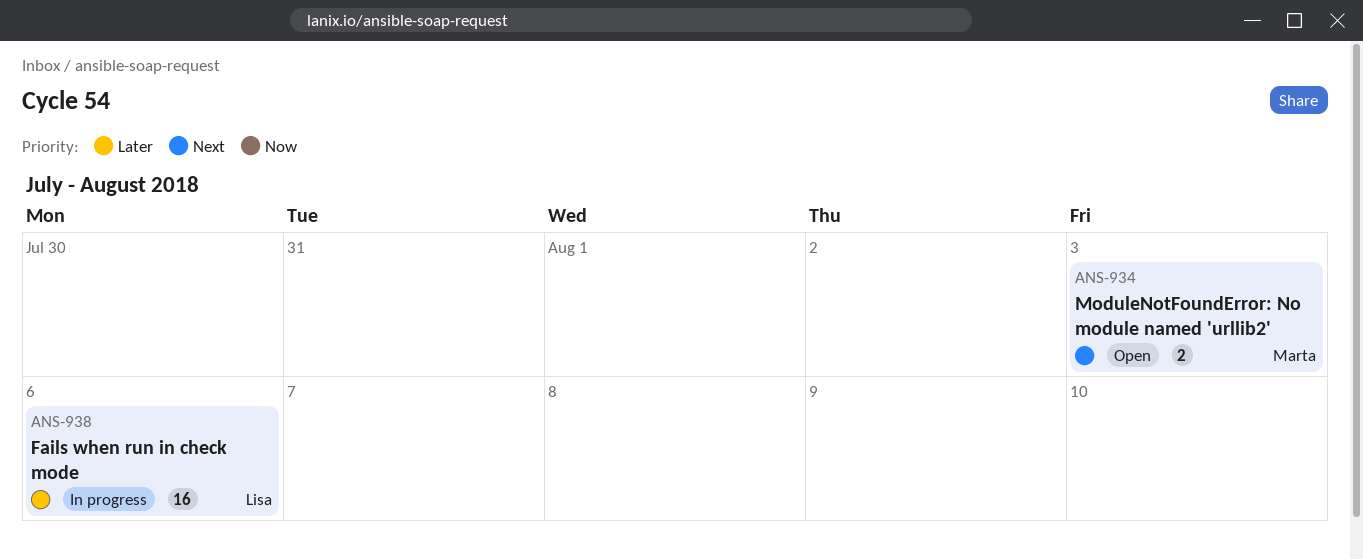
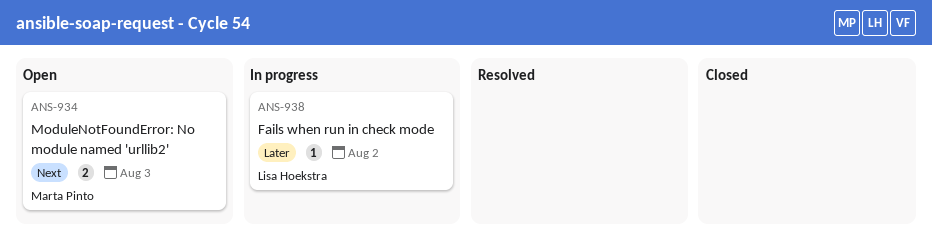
ANS-938, estimate: 16 -> 1
ANS-938, due: Aug 6 -> Aug 2

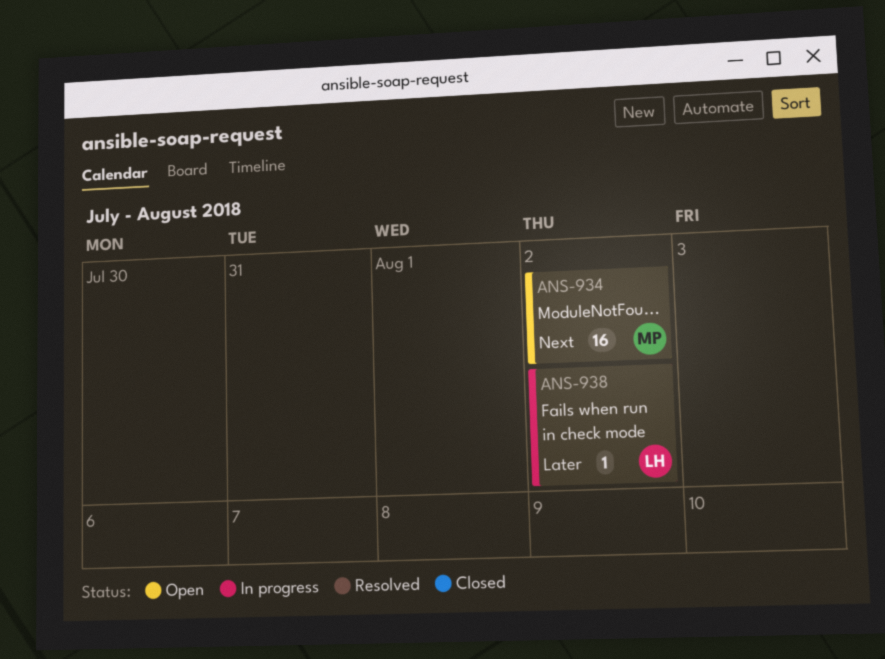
ANS-934, estimate: 2 -> 16
ANS-934, due: Aug 3 -> Aug 2

